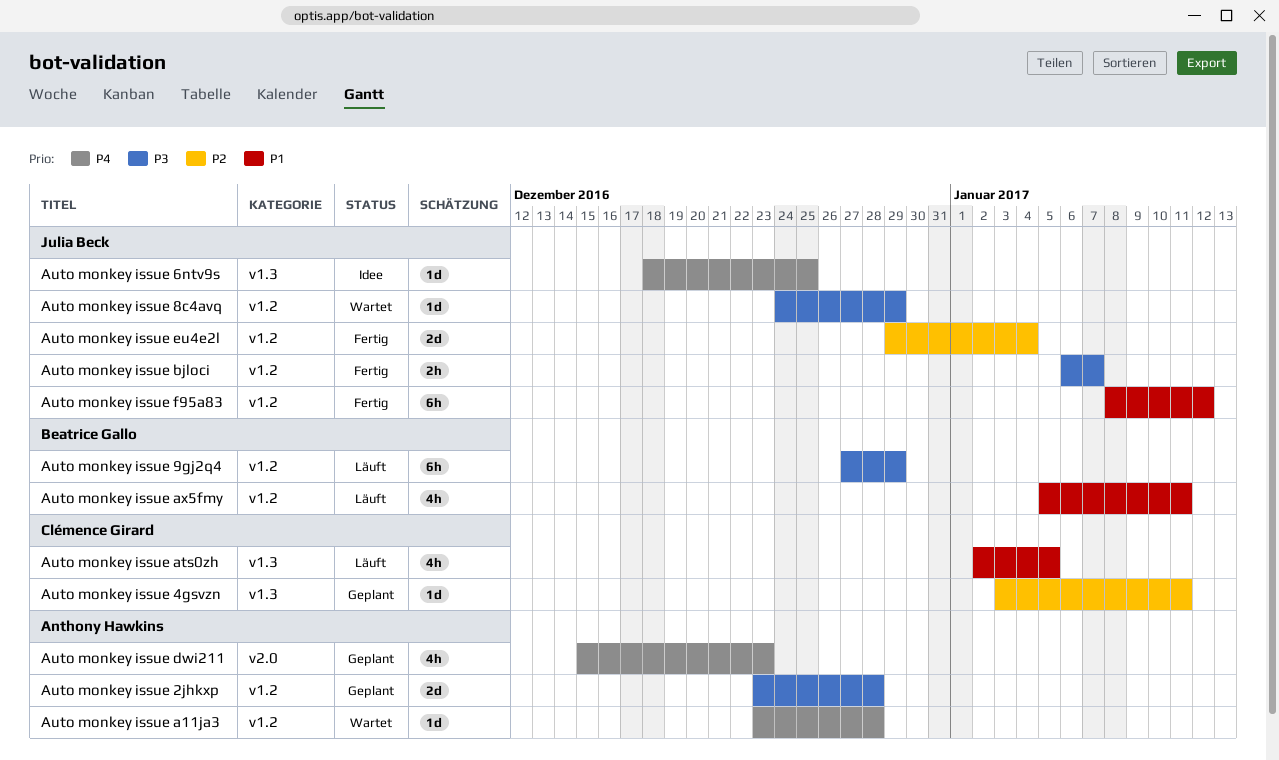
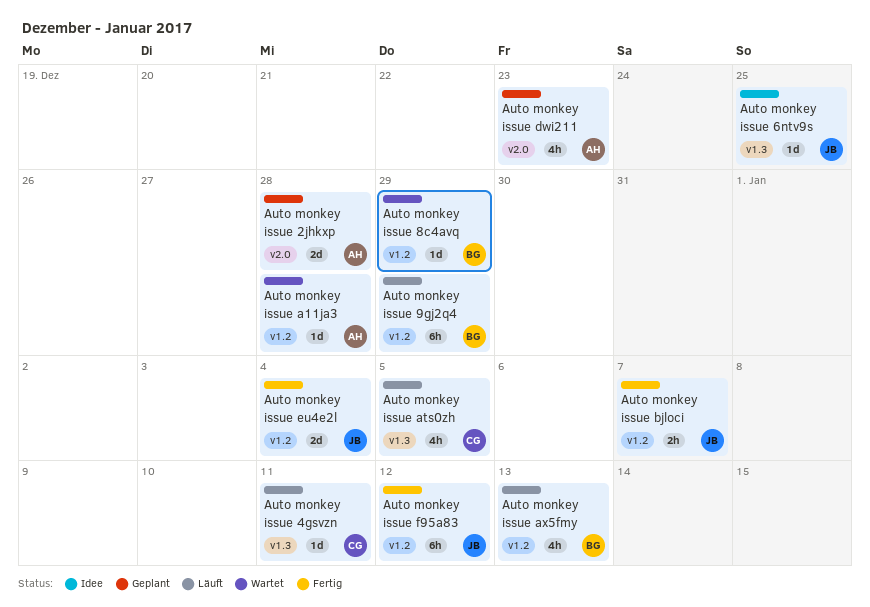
Auto monkey issue 2jhkxp, label: v1.2 -> v2.0
Auto monkey issue 4gsvzn, status: Geplant -> Läuft
Auto monkey issue 8c4avq, owner: Julia Beck -> Beatrice Gallo
Auto monkey issue ax5fmy, due: Jan 11 -> Jan 13

